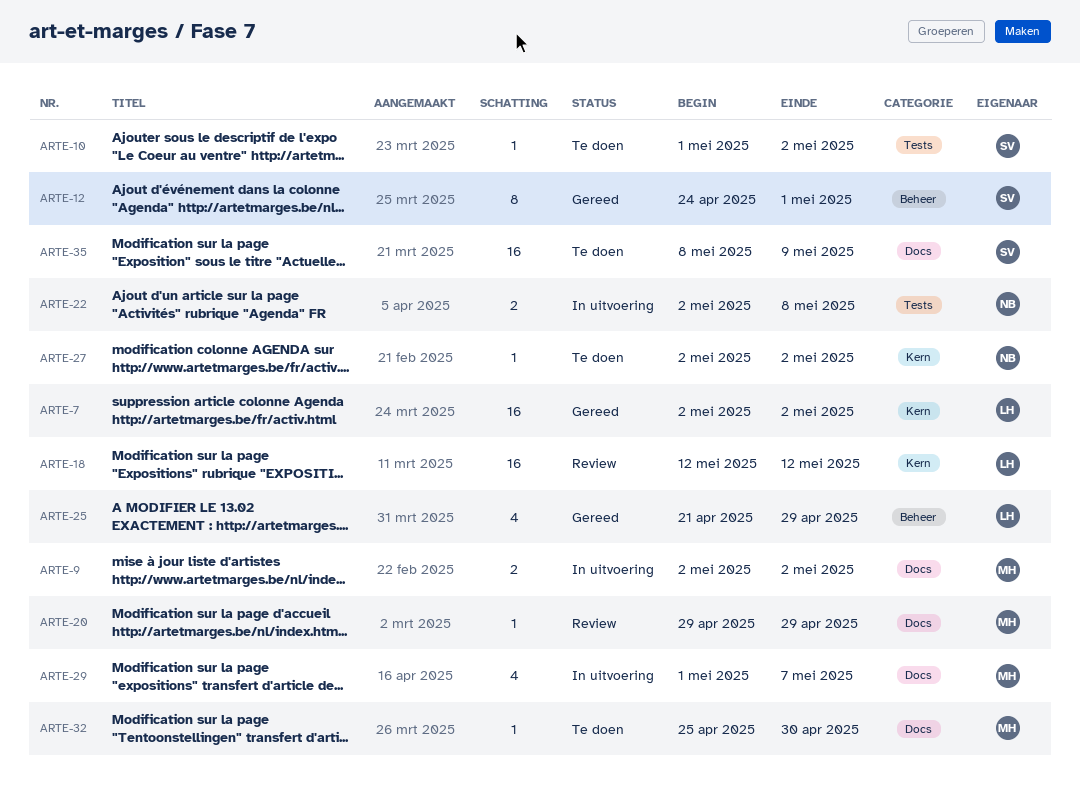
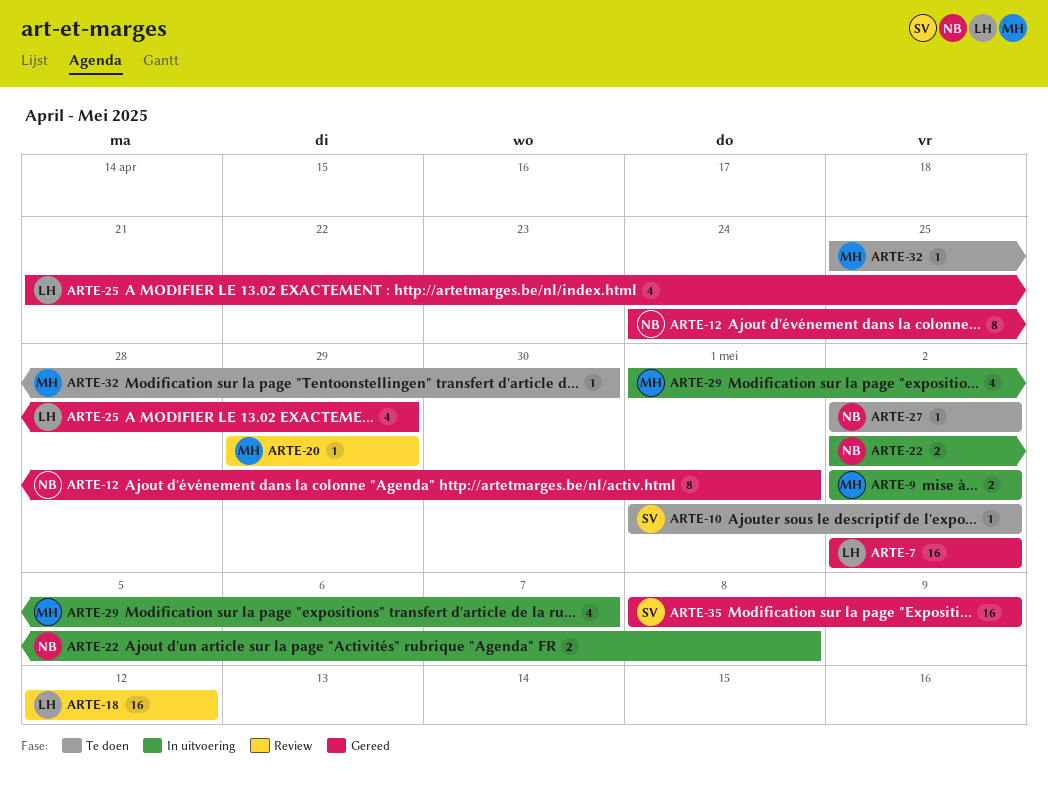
ARTE-12, owner: SV -> NB
ARTE-35, status: Te doen -> Gereed

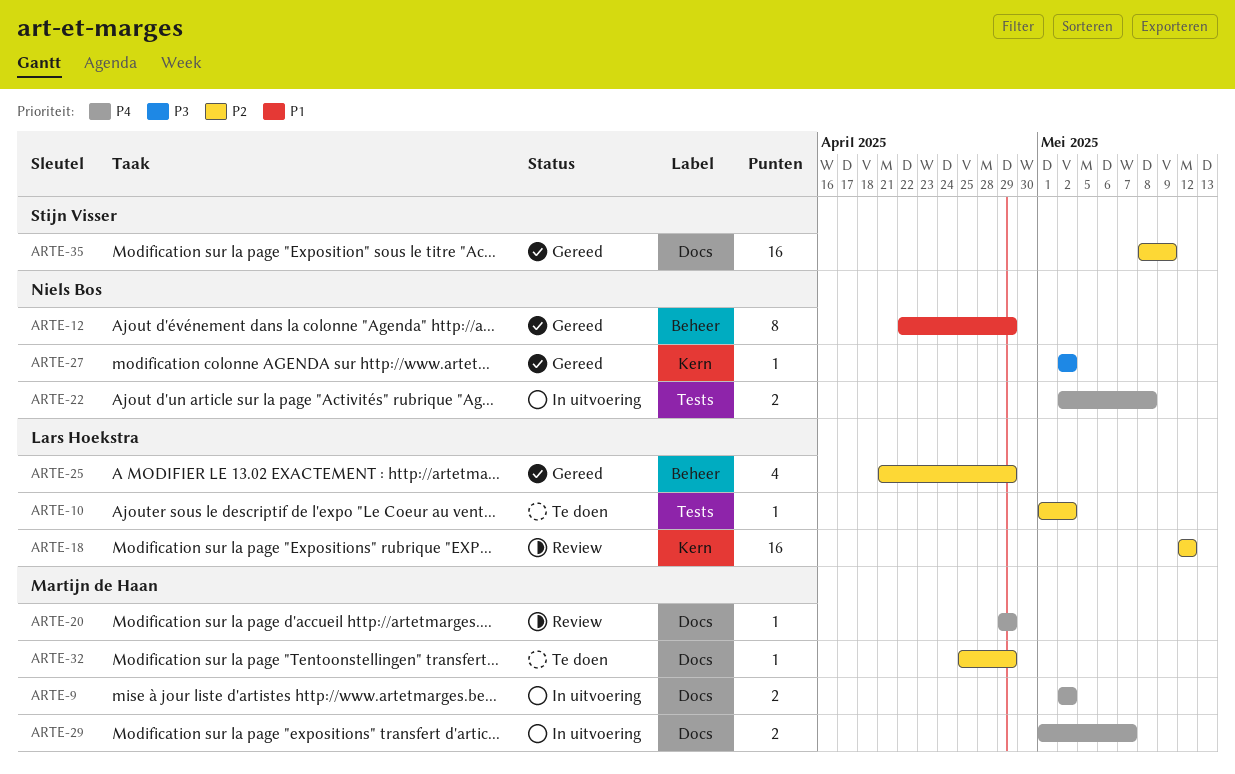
ARTE-7: present -> none
ARTE-10, owner: Stijn Visser -> Lars Hoekstra
ARTE-12, start: Apr 24 -> Apr 22
ARTE-12, due: May 1 -> Apr 29
ARTE-27, status: Te doen -> Gereed
ARTE-29, estimate: 4 -> 2
ARTE-32, due: Apr 30 -> Apr 29

